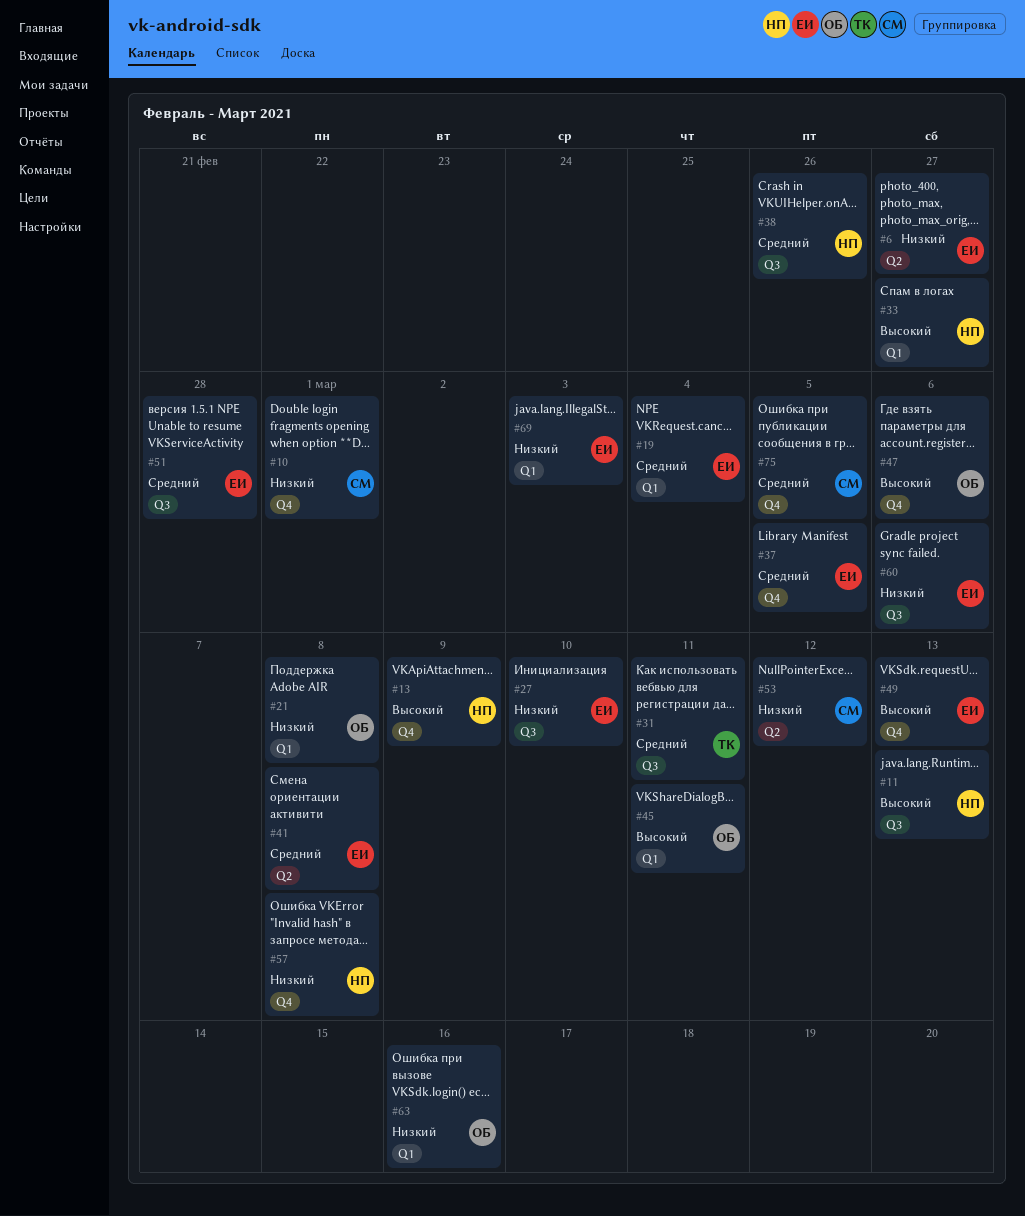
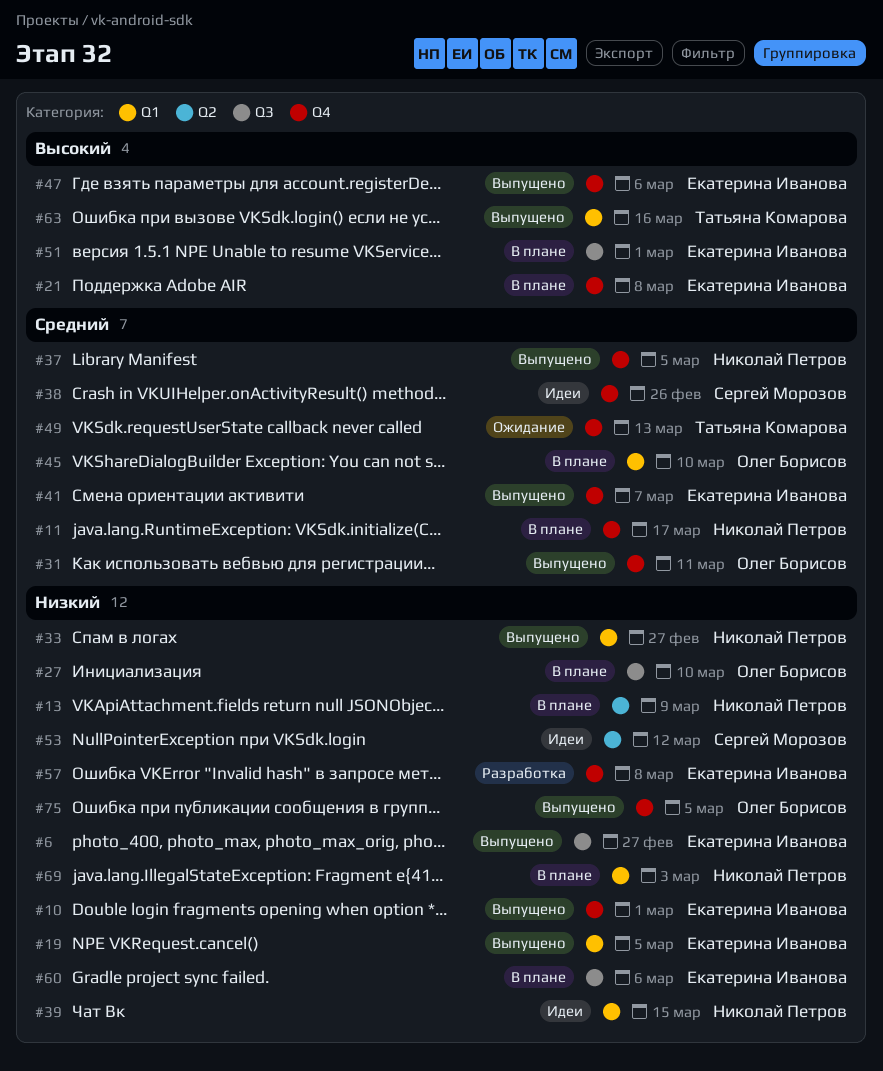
#6, label: Q2 -> Q3
#10, owner: Сергей Морозов -> Екатерина Иванова
#11, priority: Высокий -> Средний
#11, label: Q3 -> Q4
#11, due: Mar 13 -> Mar 17
#13, priority: Высокий -> Низкий
#13, label: Q4 -> Q2
#19, priority: Средний -> Низкий
#19, due: Mar 4 -> Mar 5
#21, owner: Олег Борисов -> Екатерина Иванова
#21, priority: Низкий -> Высокий
#21, label: Q1 -> Q4
#27, owner: Екатерина Иванова -> Олег Борисов
#31, owner: Татьяна Комарова -> Олег Борисов
#31, label: Q3 -> Q4
#33, priority: Высокий -> Низкий
#37, owner: Екатерина Иванова -> Николай Петров
#38, owner: Николай Петров -> Сергей Морозов
#38, label: Q3 -> Q4
#39: none -> present
#41, label: Q2 -> Q4
#41, due: Mar 8 -> Mar 7
#45, priority: Высокий -> Средний
#45, due: Mar 11 -> Mar 10
#47, owner: Олег Борисов -> Екатерина Иванова
#49, owner: Екатерина Иванова -> Татьяна Комарова
#49, priority: Высокий -> Средний
#51, priority: Средний -> Высокий
#51, due: Feb 28 -> Mar 1
#57, owner: Николай Петров -> Екатерина Иванова
#63, owner: Олег Борисов -> Татьяна Комарова
#63, priority: Низкий -> Высокий
#69, owner: Екатерина Иванова -> Николай Петров
#75, owner: Сергей Морозов -> Олег Борисов
#75, priority: Средний -> Низкий

